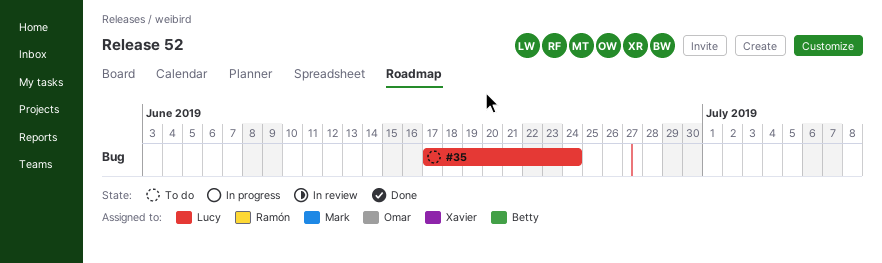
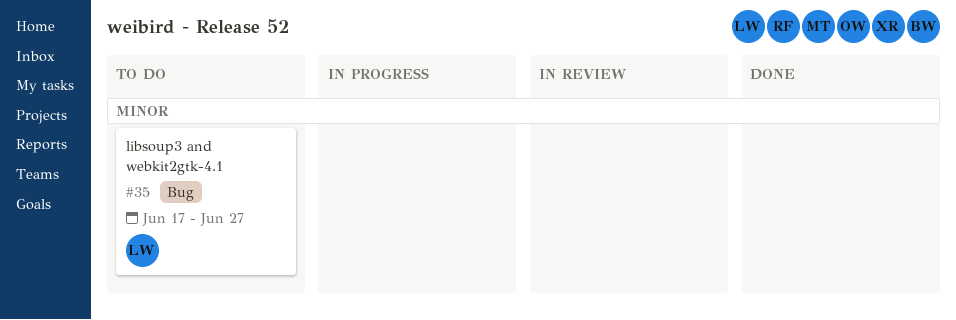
#35, due: Jun 24 -> Jun 27

